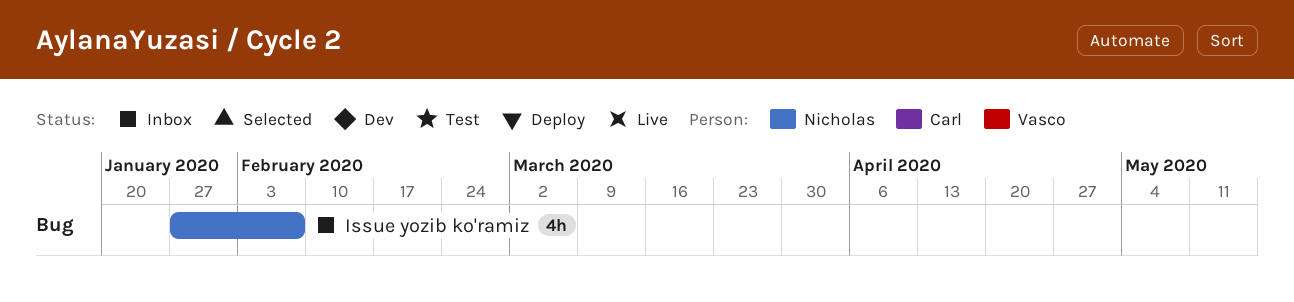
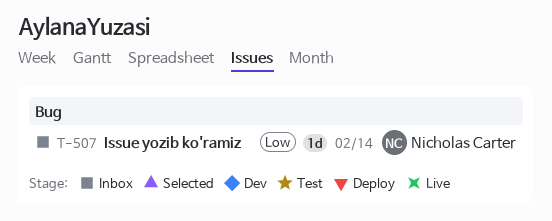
Issue yozib ko'ramiz, estimate: 4h -> 1d
Issue yozib ko'ramiz, due: Feb 7 -> Feb 14

